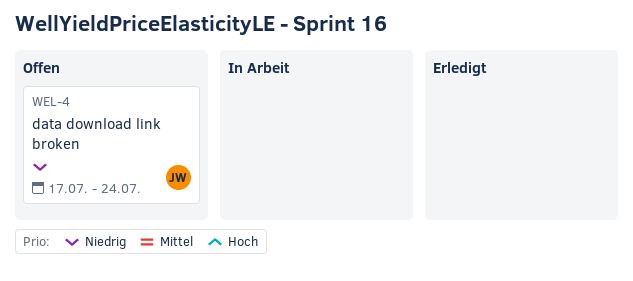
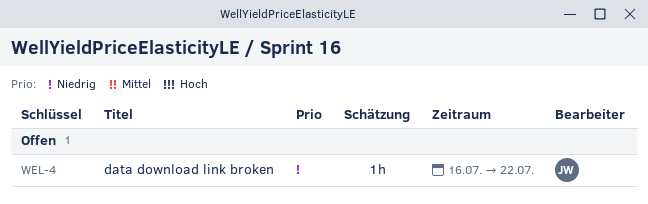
WEL-4, start: Jul 17 -> Jul 16
WEL-4, due: Jul 24 -> Jul 22

